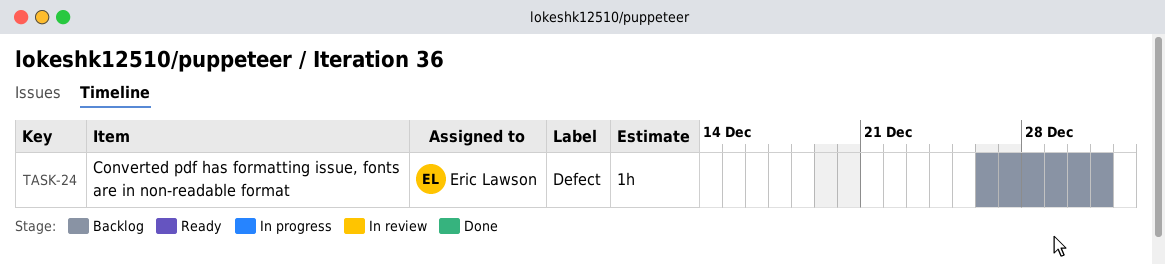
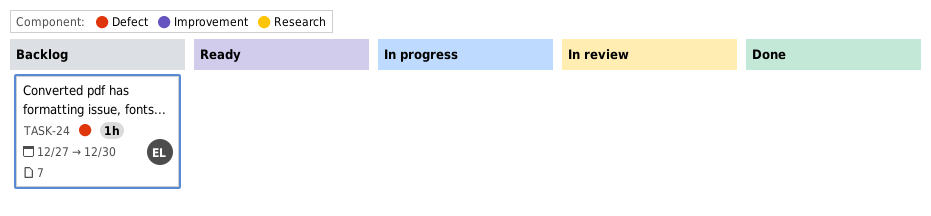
TASK-24, start: Dec 26 -> Dec 27
TASK-24, due: Dec 31 -> Dec 30

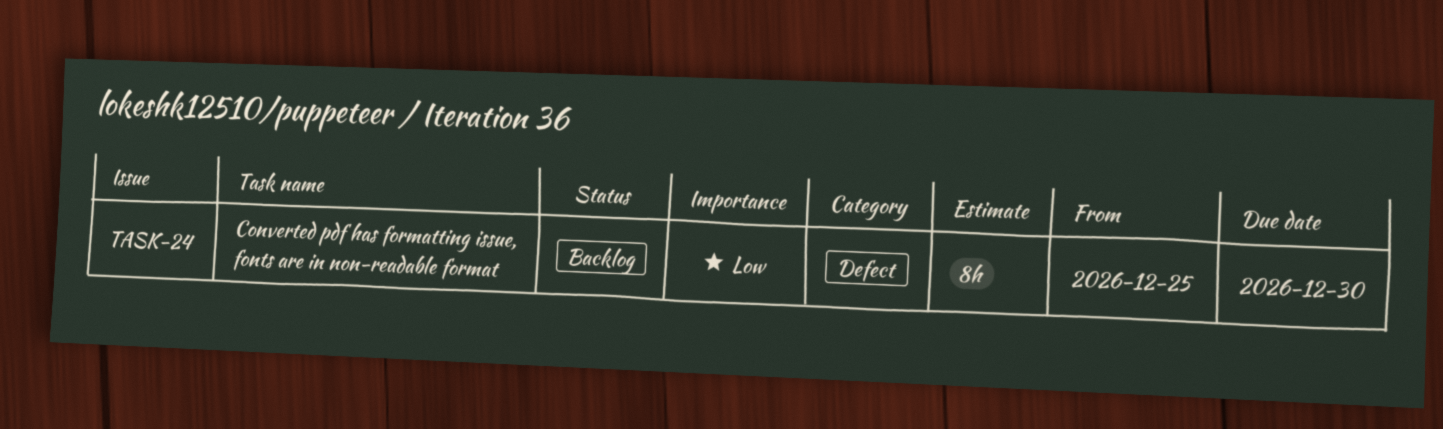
TASK-24, estimate: 1h -> 8h
TASK-24, start: Dec 27 -> Dec 25

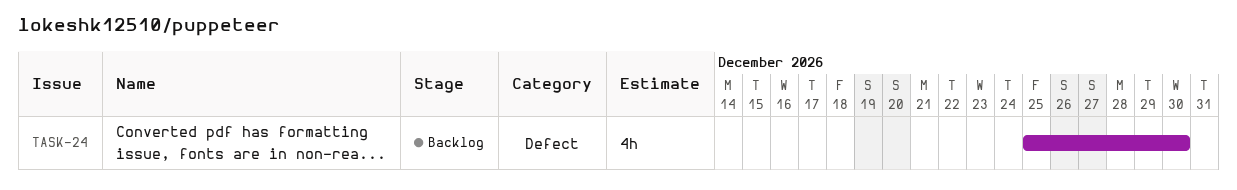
TASK-24, estimate: 8h -> 4h

